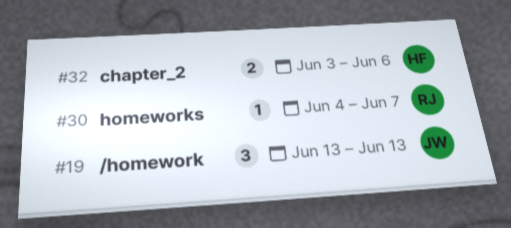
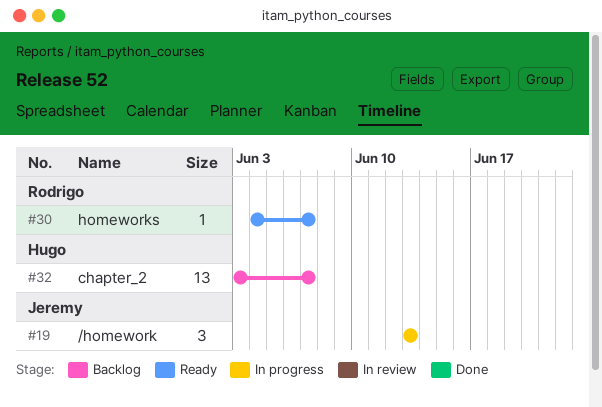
#32, estimate: 2 -> 13
#32, due: Jun 6 -> Jun 7

